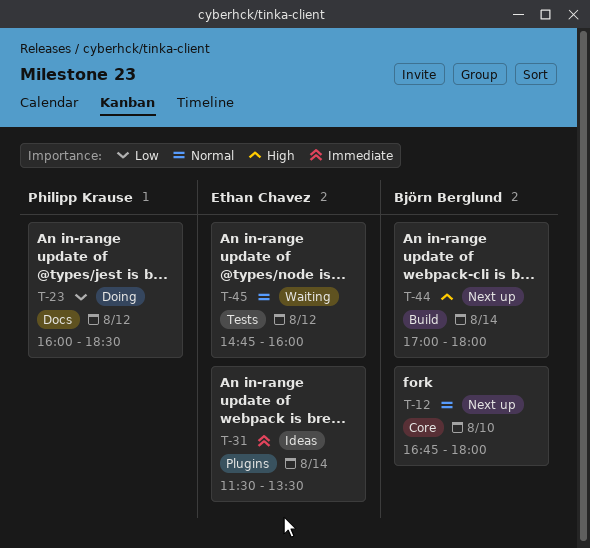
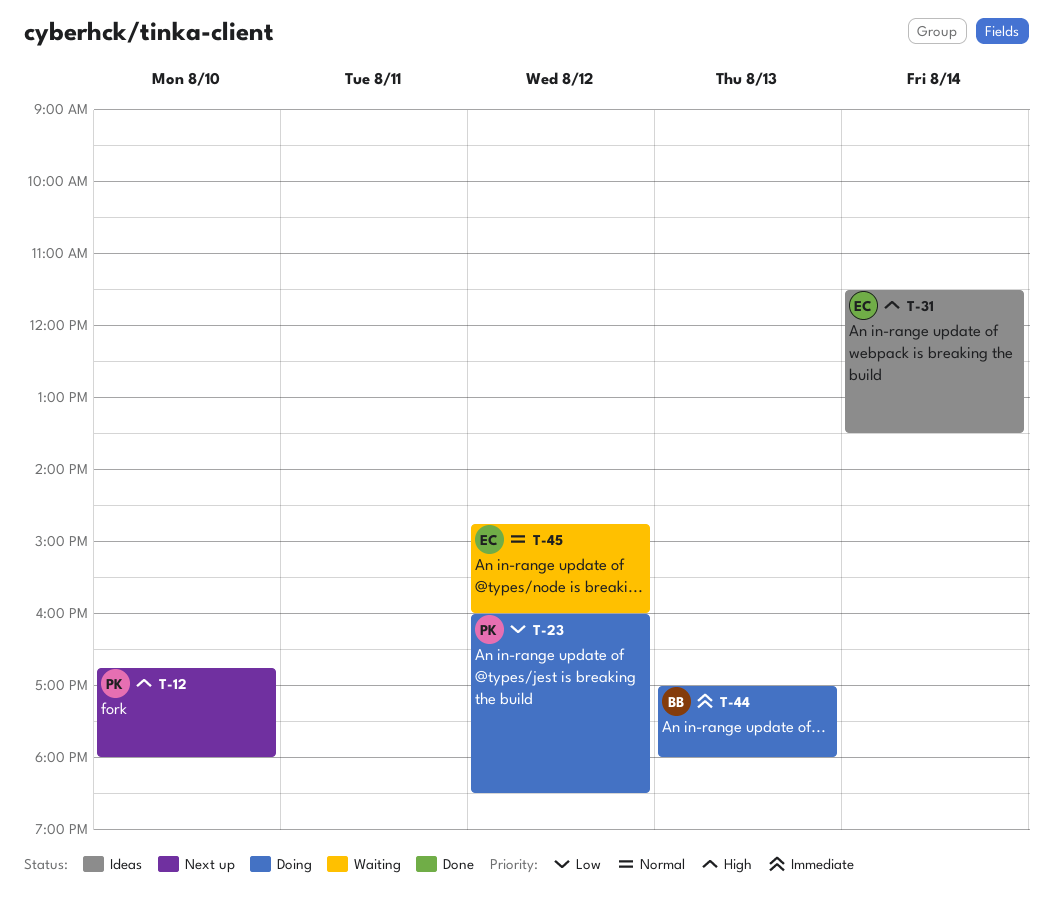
T-12, owner: Björn Berglund -> Philipp Krause
T-12, priority: Normal -> High
T-31, priority: Immediate -> High
T-44, status: Next up -> Doing
T-44, priority: High -> Immediate
T-44, day: Aug 14 -> Aug 13

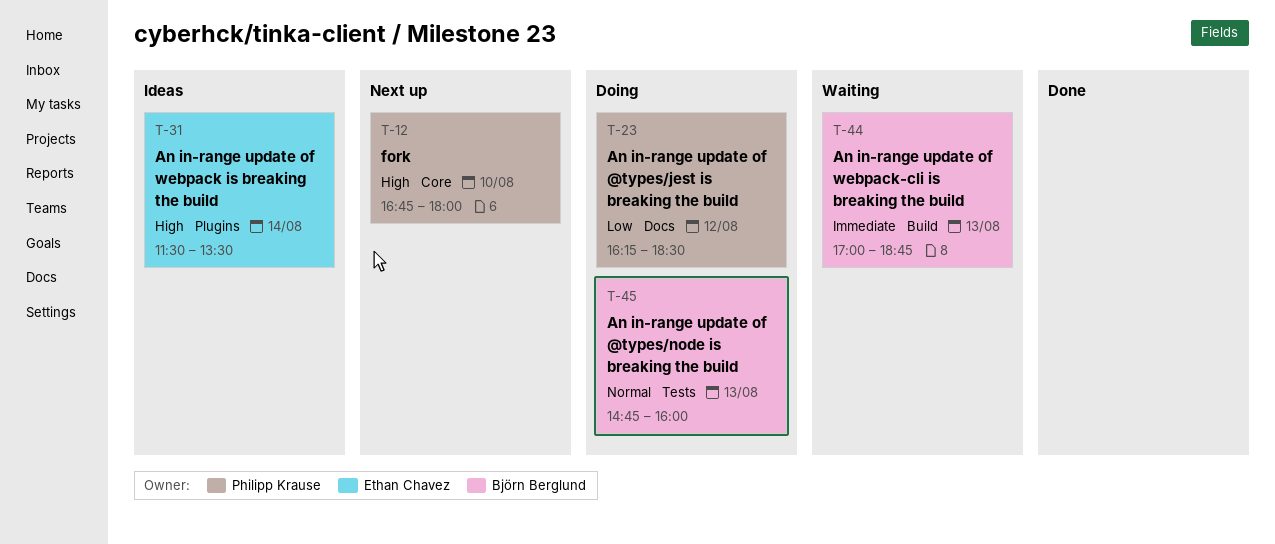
T-23, begins: 16:00 -> 16:15
T-44, status: Doing -> Waiting
T-44, ends: 18:00 -> 18:45
T-45, status: Waiting -> Doing
T-45, owner: Ethan Chavez -> Björn Berglund
T-45, day: Aug 12 -> Aug 13

